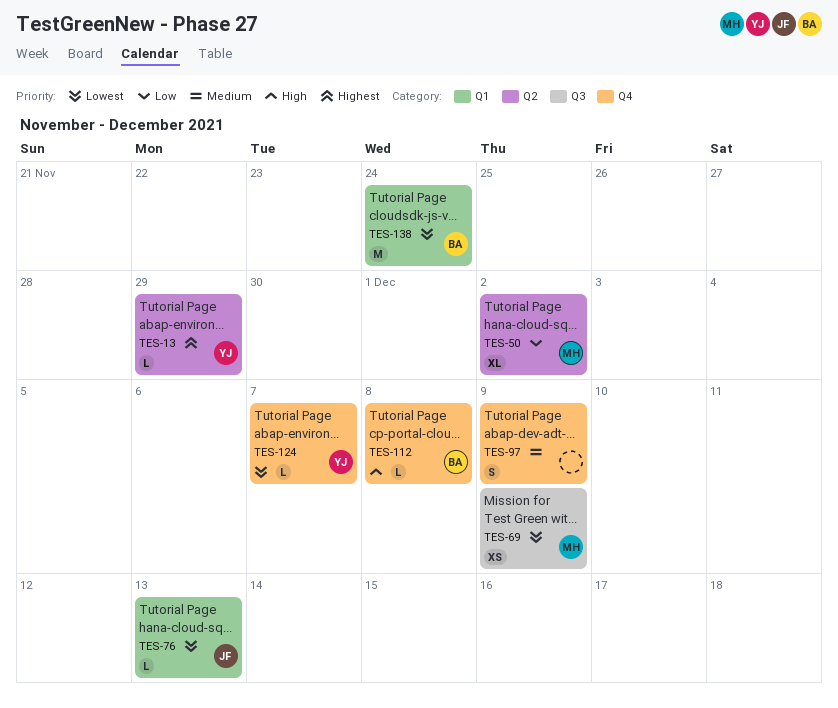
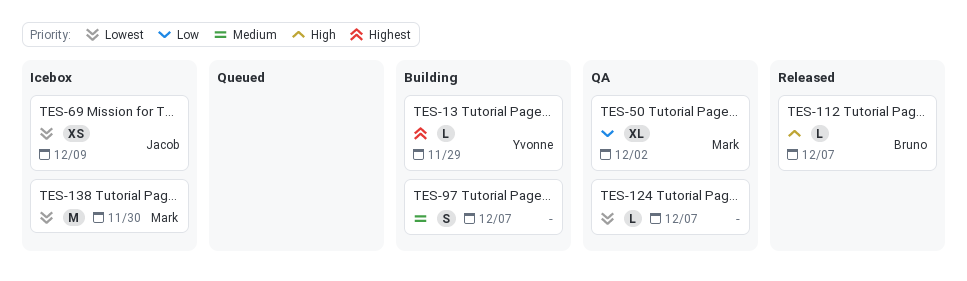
TES-69, owner: Mark -> Jacob
TES-76: present -> none
TES-97, due: Dec 9 -> Dec 7
TES-112, due: Dec 8 -> Dec 7
TES-124, owner: Yvonne -> none
TES-138, owner: Bruno -> Mark
TES-138, due: Nov 24 -> Nov 30

